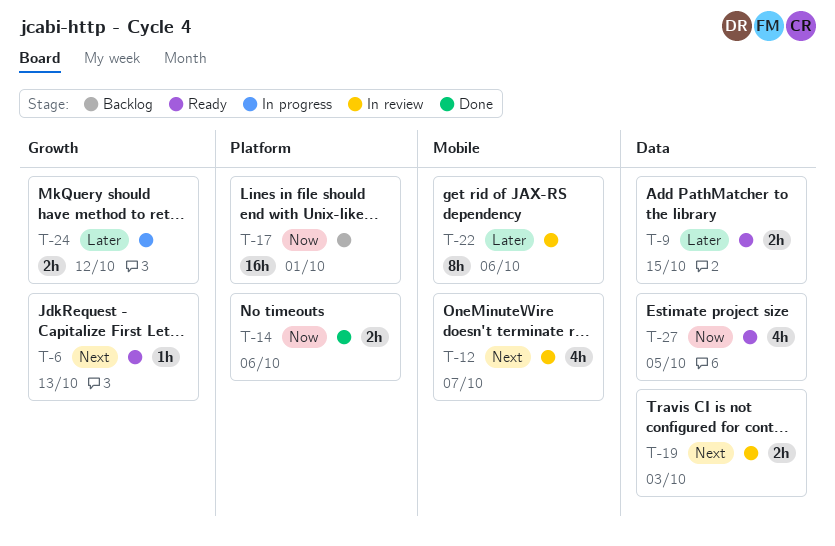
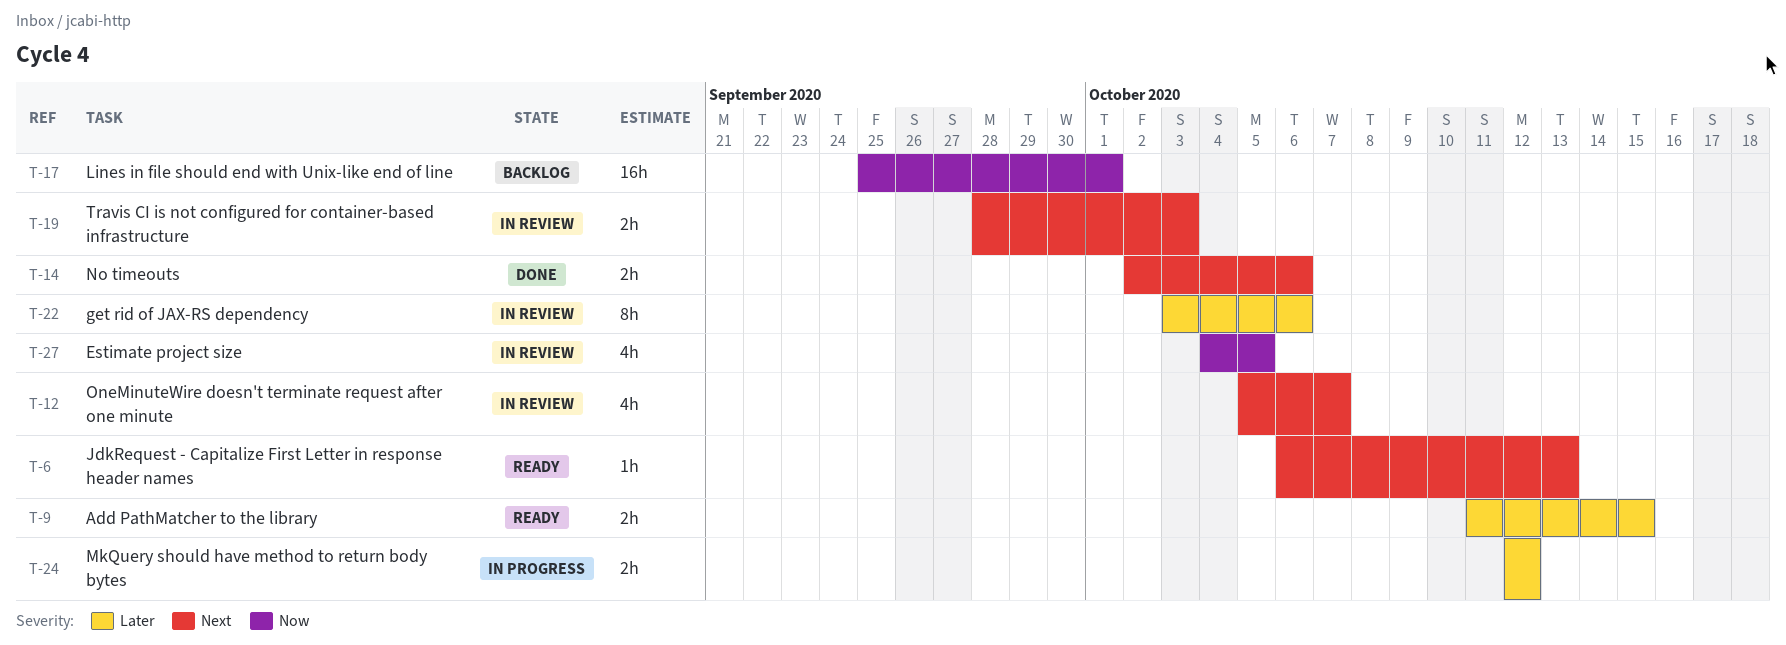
T-14, priority: Now -> Next
T-27, status: Ready -> In review

